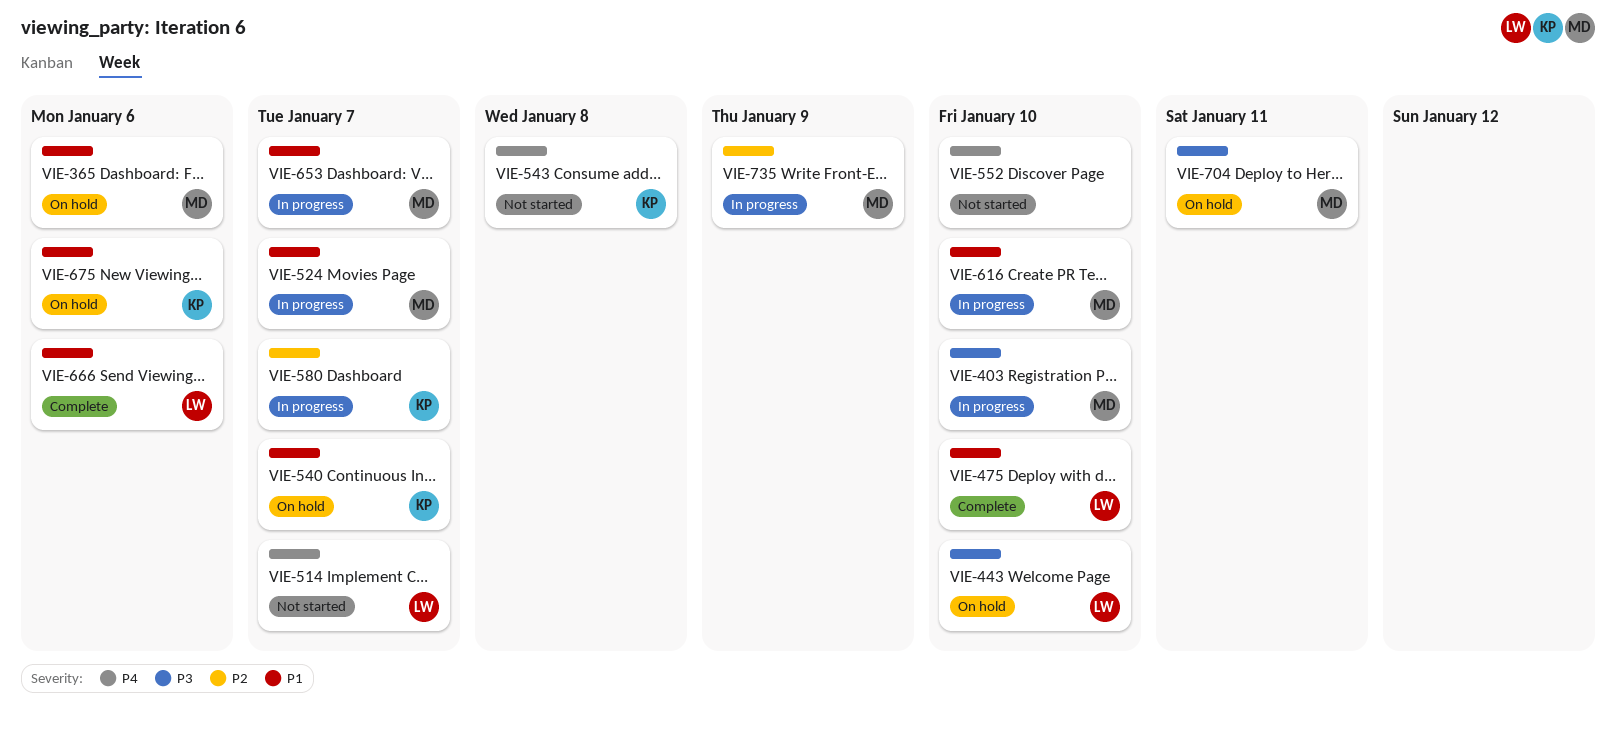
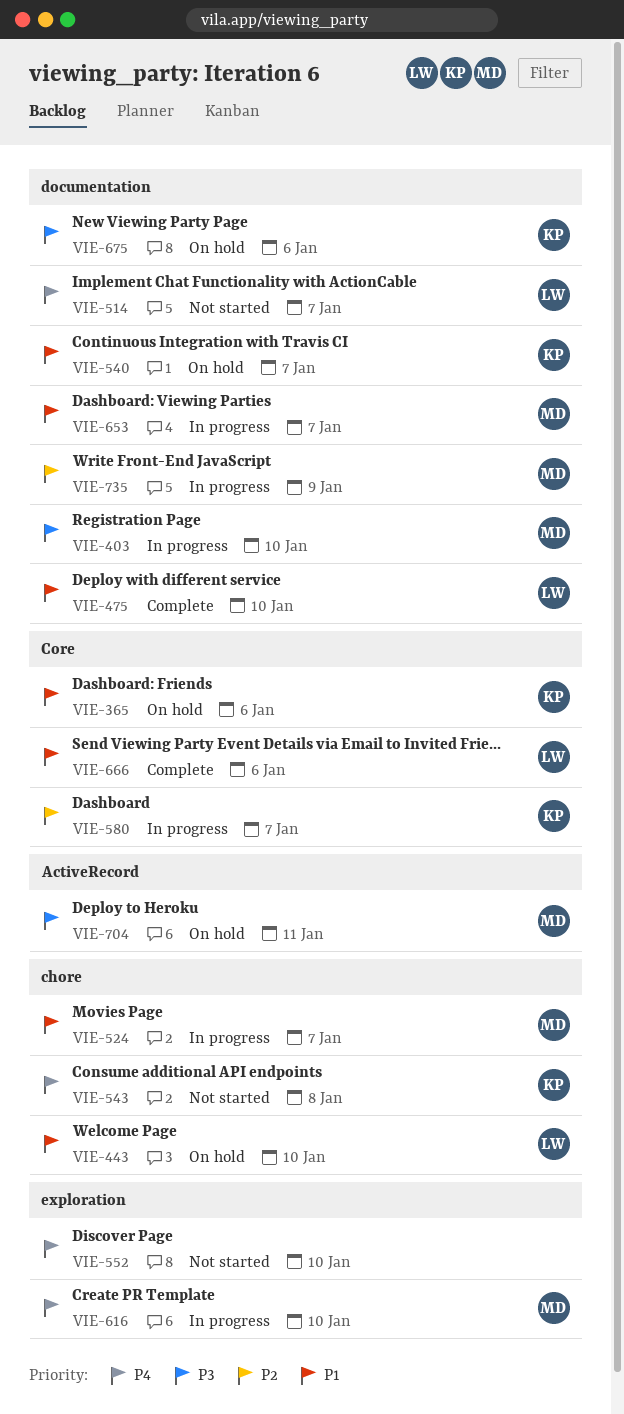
VIE-365, owner: MD -> KP
VIE-443, priority: P3 -> P1
VIE-616, priority: P1 -> P4
VIE-675, priority: P1 -> P3

